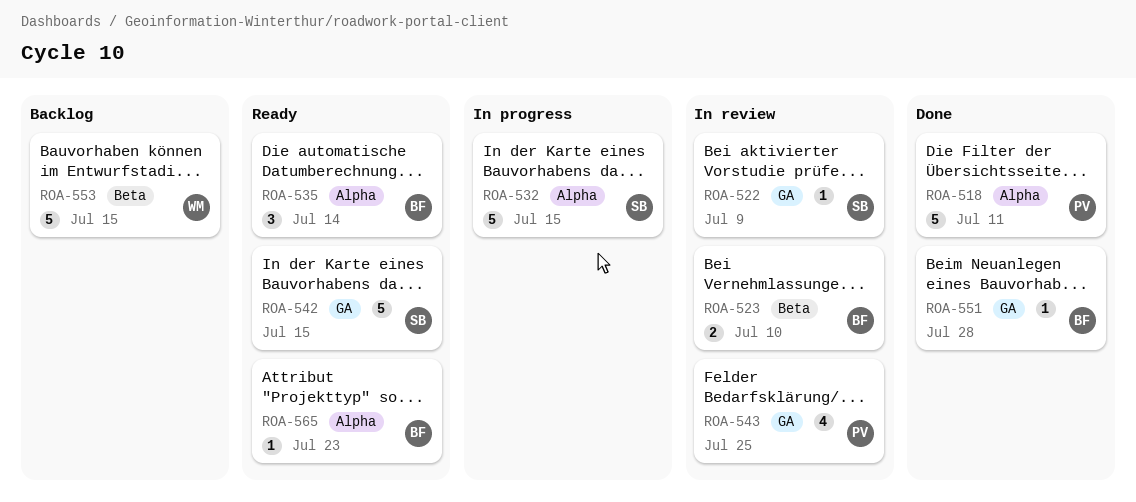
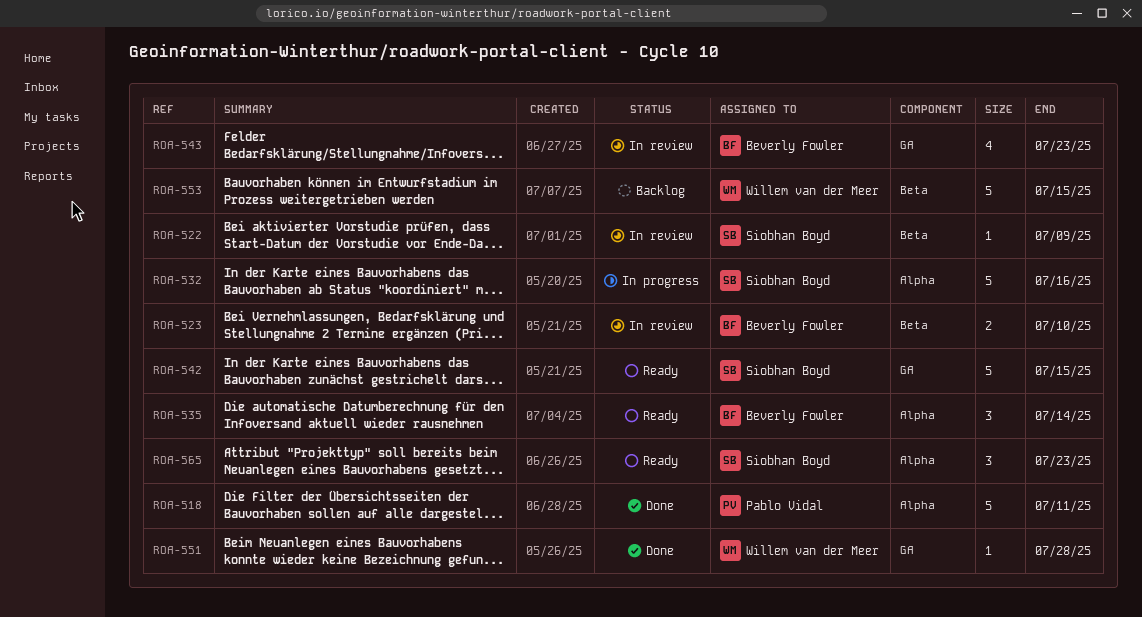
ROA-522, label: GA -> Beta
ROA-532, due: Jul 15 -> Jul 16
ROA-543, owner: Pablo Vidal -> Beverly Fowler
ROA-543, due: Jul 25 -> Jul 23
ROA-551, owner: Beverly Fowler -> Willem van der Meer
ROA-565, owner: Beverly Fowler -> Siobhan Boyd
ROA-565, estimate: 1 -> 3

